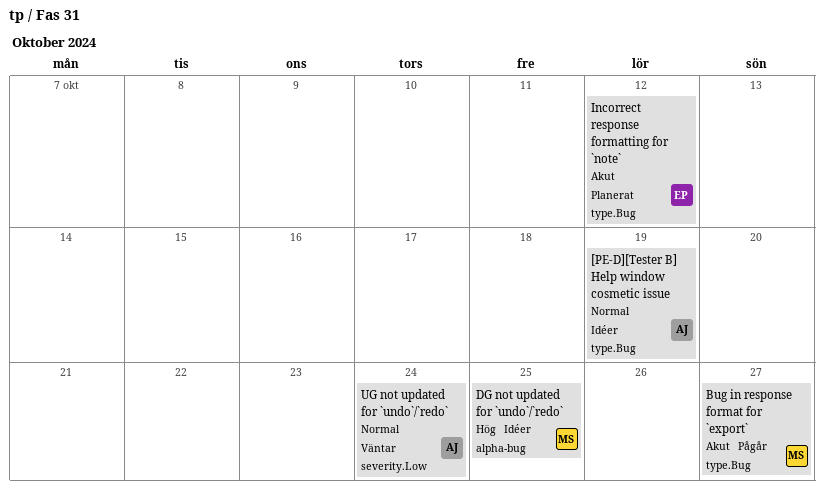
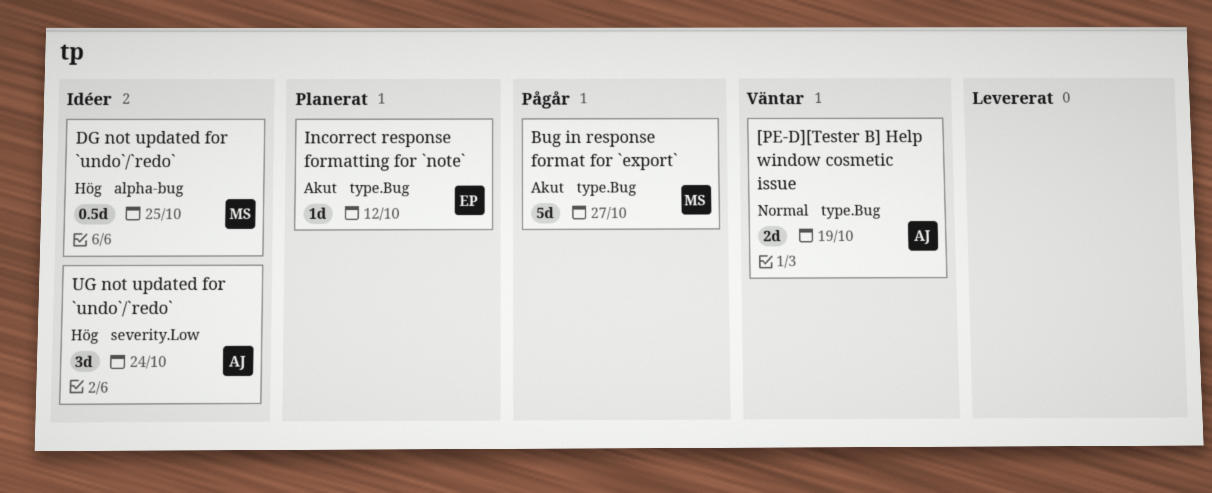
[PE-D][Tester B] Help window cosmetic issue, status: Idéer -> Väntar
UG not updated for `undo`/`redo`, status: Väntar -> Idéer
UG not updated for `undo`/`redo`, priority: Normal -> Hög

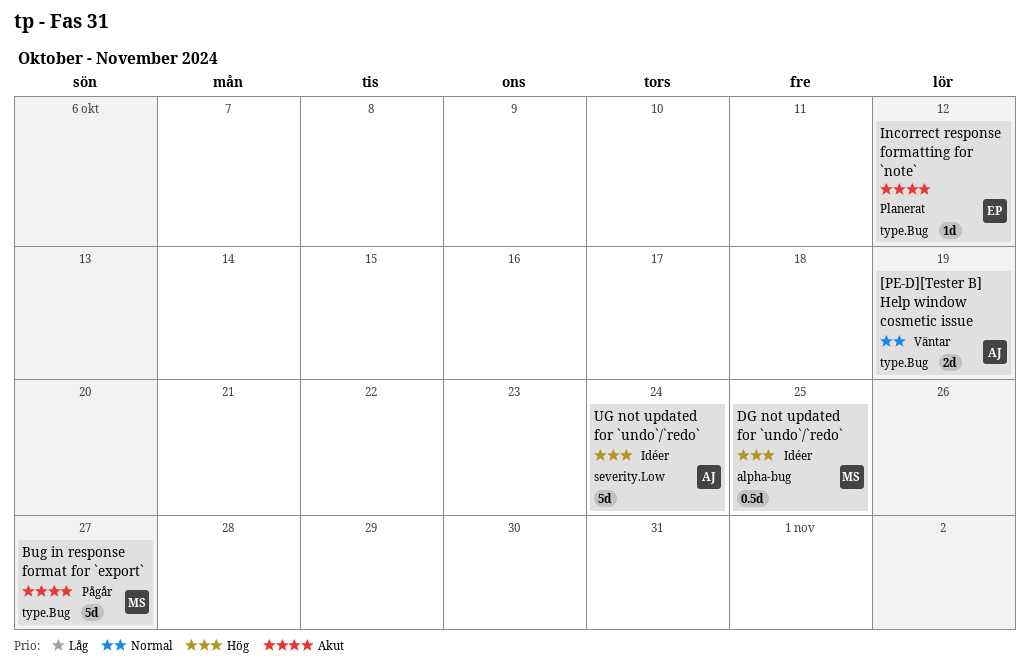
UG not updated for `undo`/`redo`, estimate: 3d -> 5d

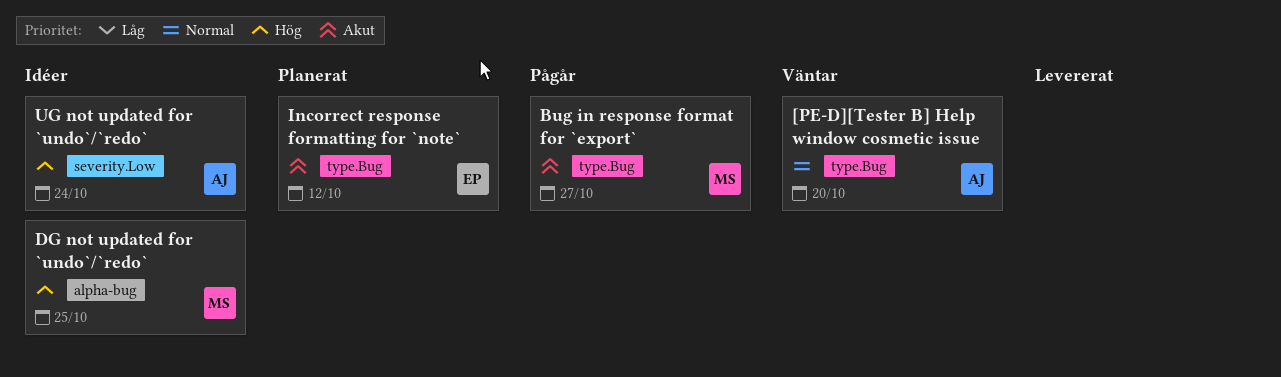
[PE-D][Tester B] Help window cosmetic issue, due: Oct 19 -> Oct 20

